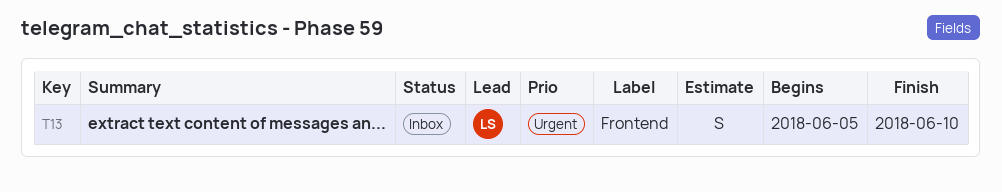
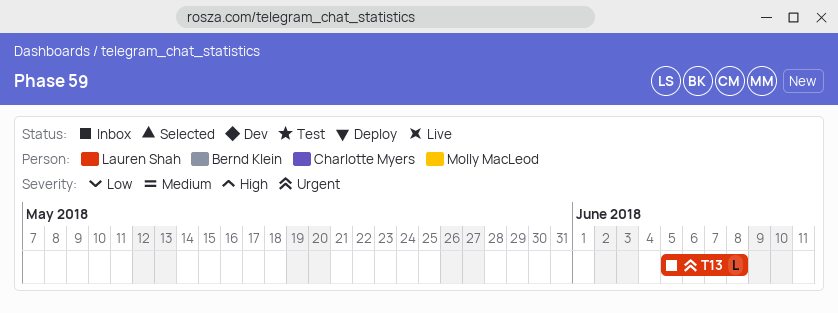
T13, estimate: S -> L
T13, due: Jun 10 -> Jun 8

